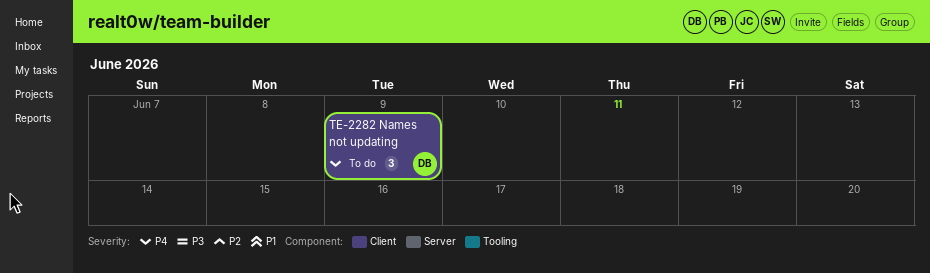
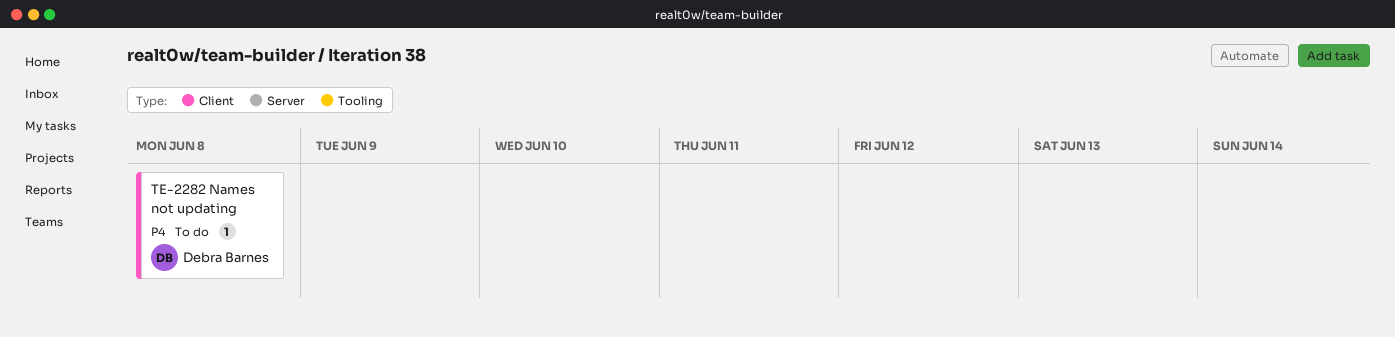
TE-2282, estimate: 3 -> 1
TE-2282, due: Jun 9 -> Jun 8

